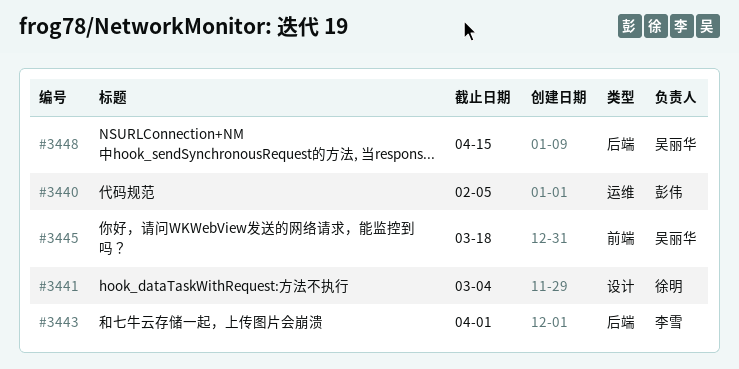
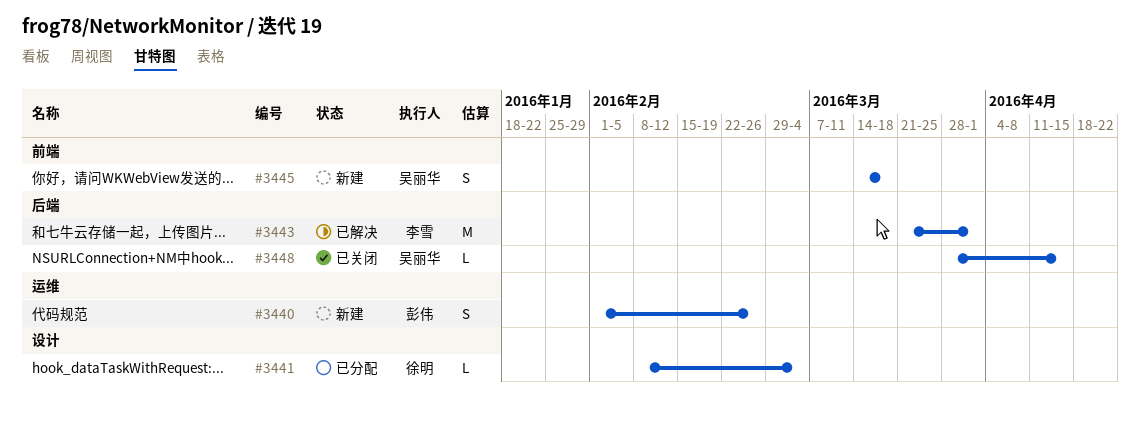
#3440, due: Feb 5 -> Feb 26

